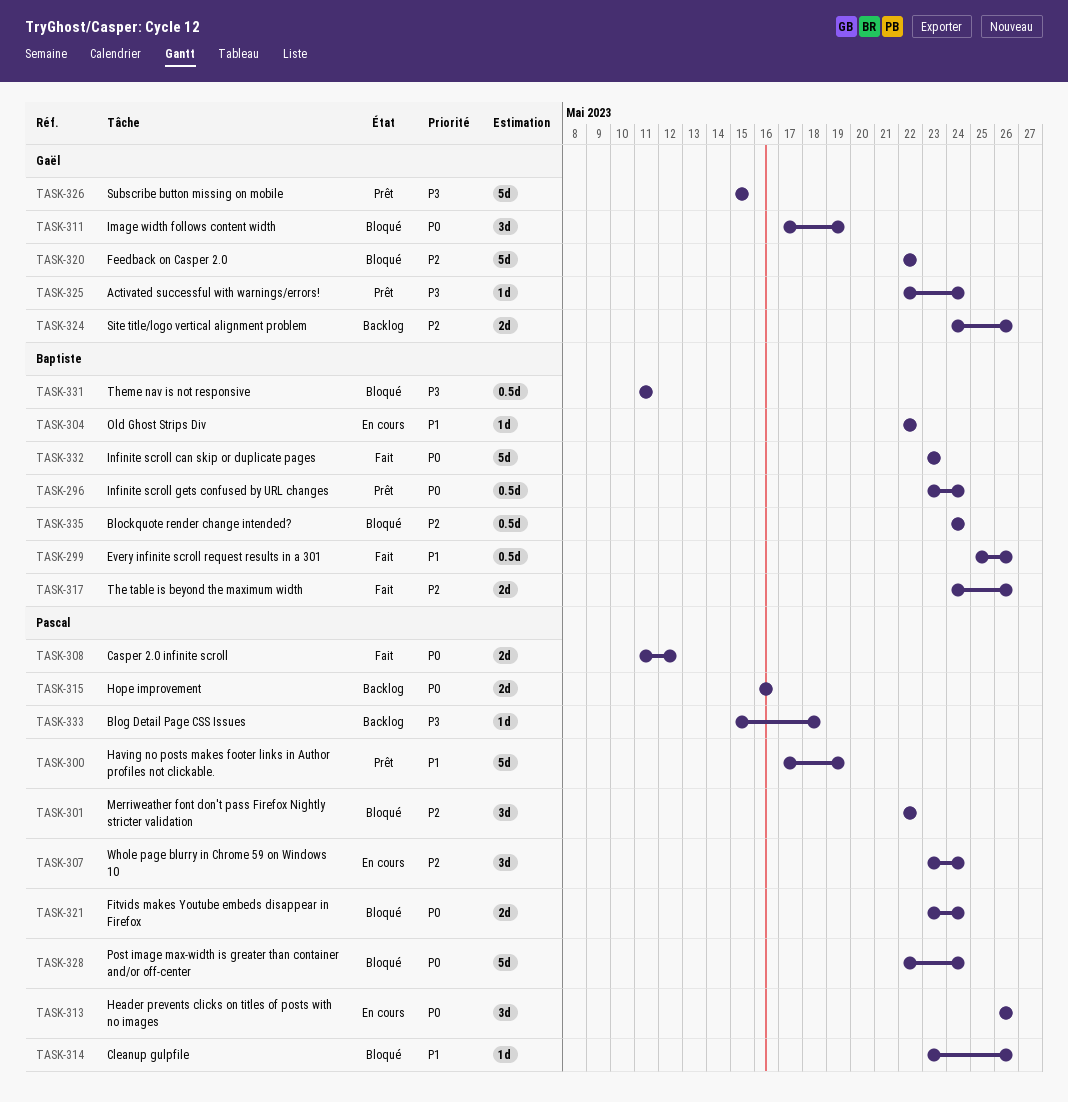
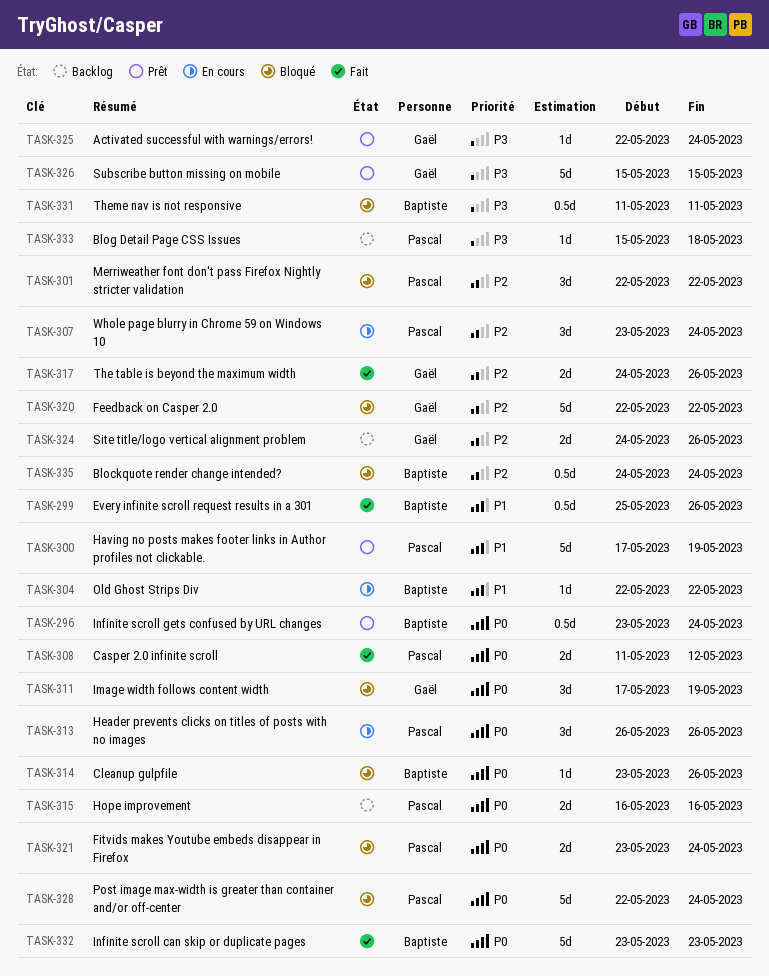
TASK-314, owner: Pascal -> Baptiste
TASK-314, priority: P1 -> P0
TASK-317, owner: Baptiste -> Gaël

